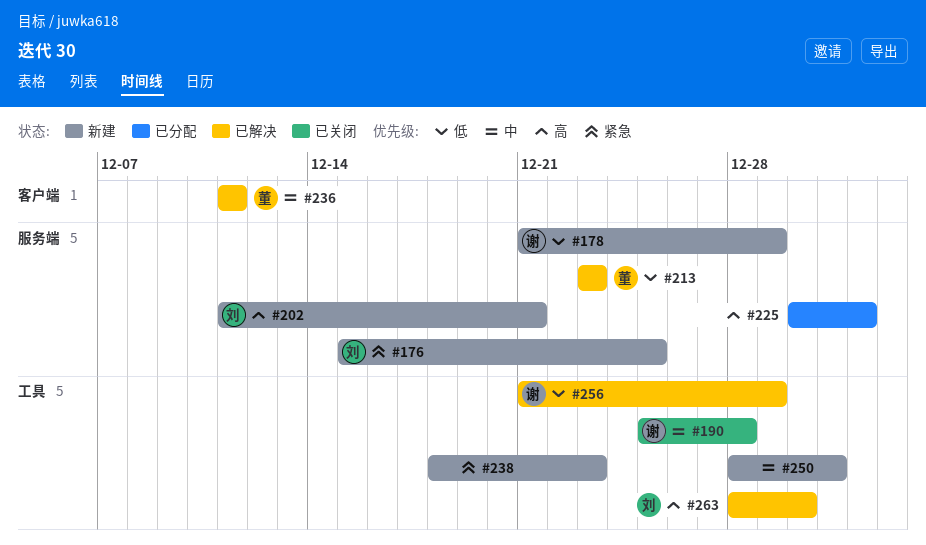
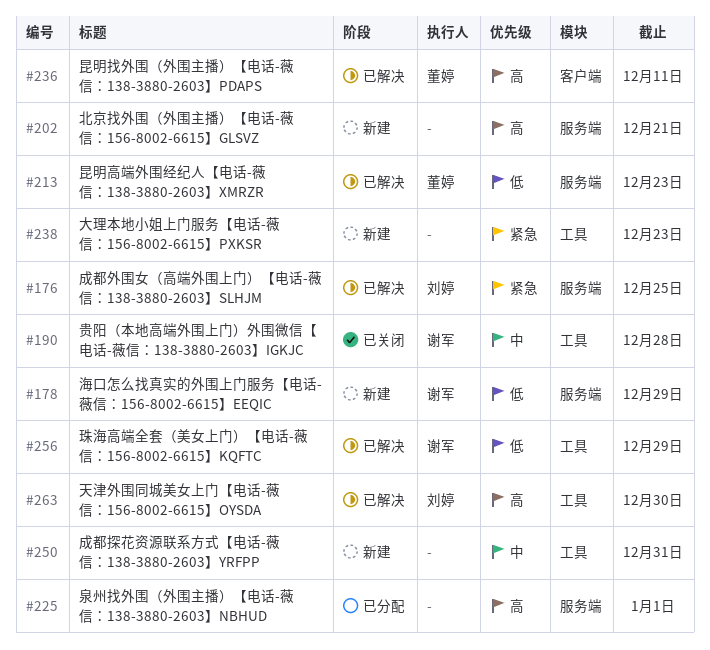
#176, status: 新建 -> 已解决
#202, owner: 刘婷 -> none
#236, priority: 中 -> 高

